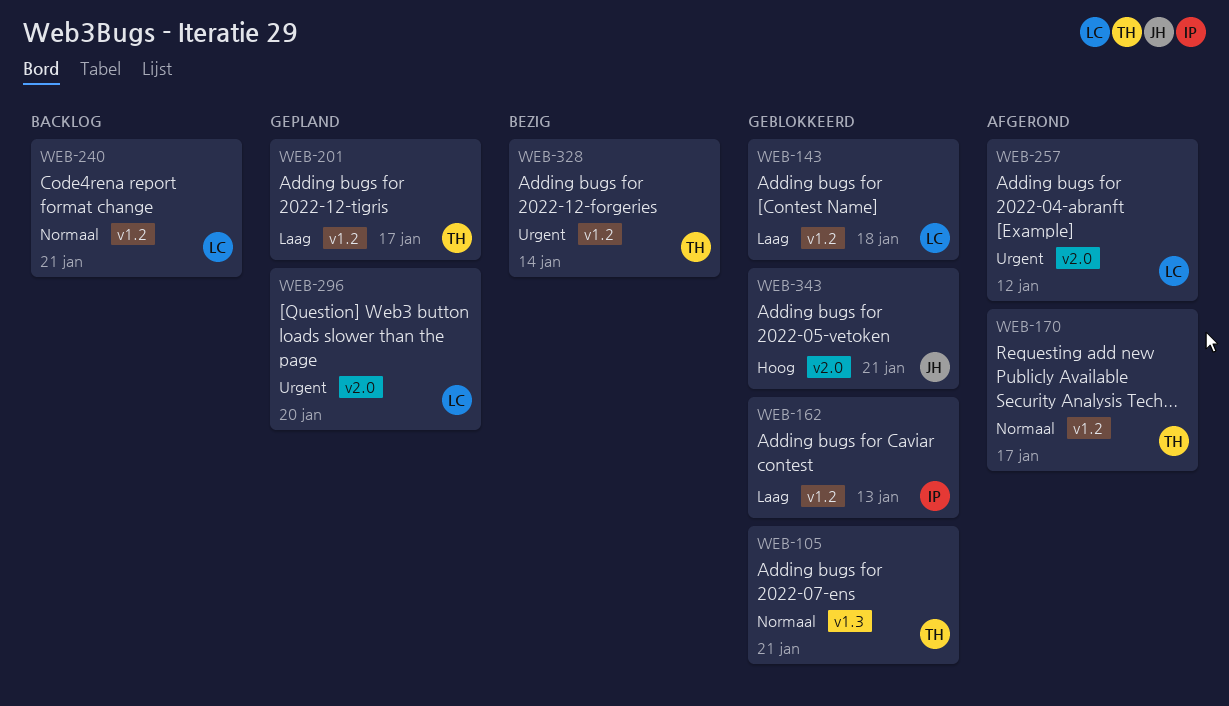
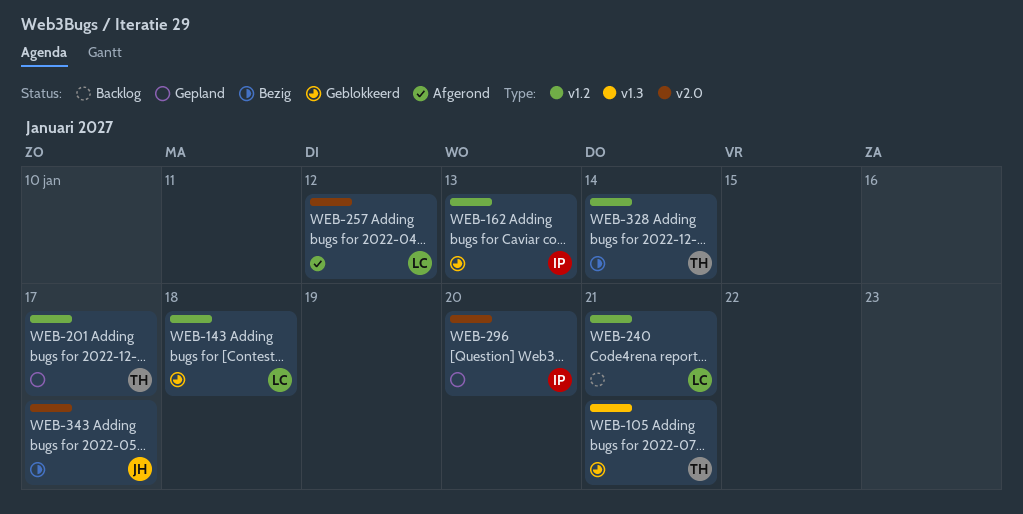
WEB-170: present -> none
WEB-296, owner: LC -> IP
WEB-343, status: Geblokkeerd -> Bezig
WEB-343, due: Jan 21 -> Jan 17

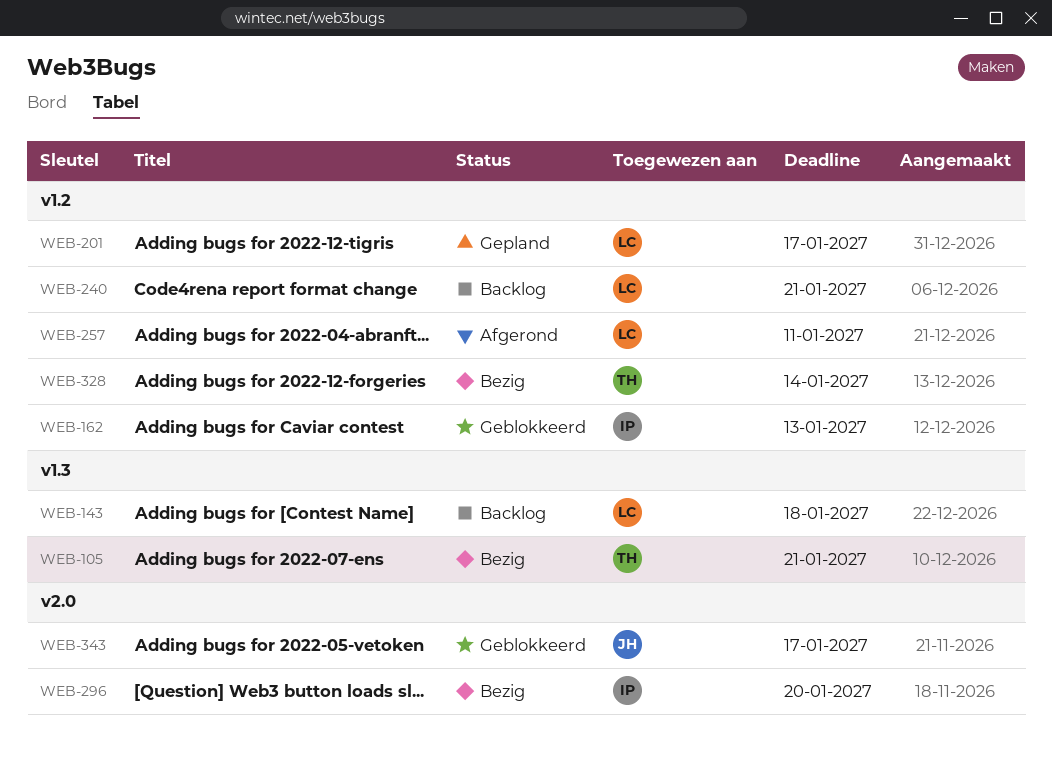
WEB-105, status: Geblokkeerd -> Bezig
WEB-143, status: Geblokkeerd -> Backlog
WEB-143, label: v1.2 -> v1.3
WEB-201, owner: TH -> LC
WEB-257, label: v2.0 -> v1.2
WEB-257, due: Jan 12 -> Jan 11
WEB-296, status: Gepland -> Bezig
WEB-343, status: Bezig -> Geblokkeerd

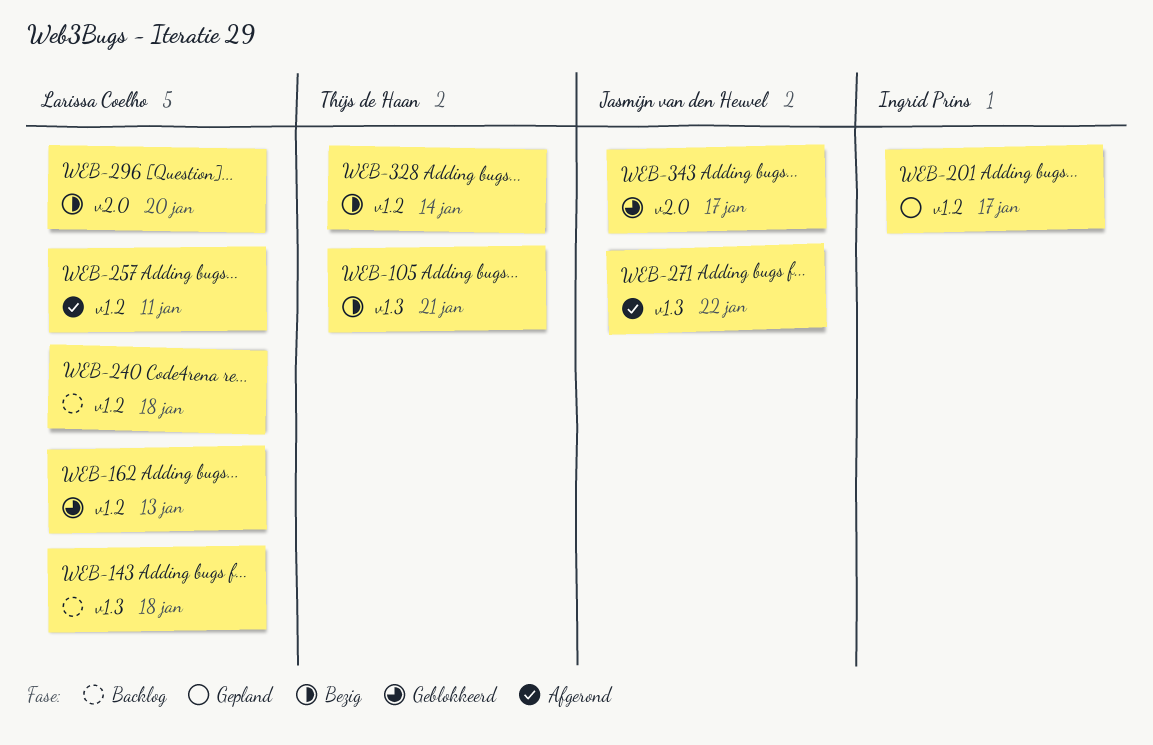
WEB-162, owner: Ingrid Prins -> Larissa Coelho
WEB-201, owner: Larissa Coelho -> Ingrid Prins
WEB-240, due: Jan 21 -> Jan 18
WEB-271: none -> present
WEB-296, owner: Ingrid Prins -> Larissa Coelho

